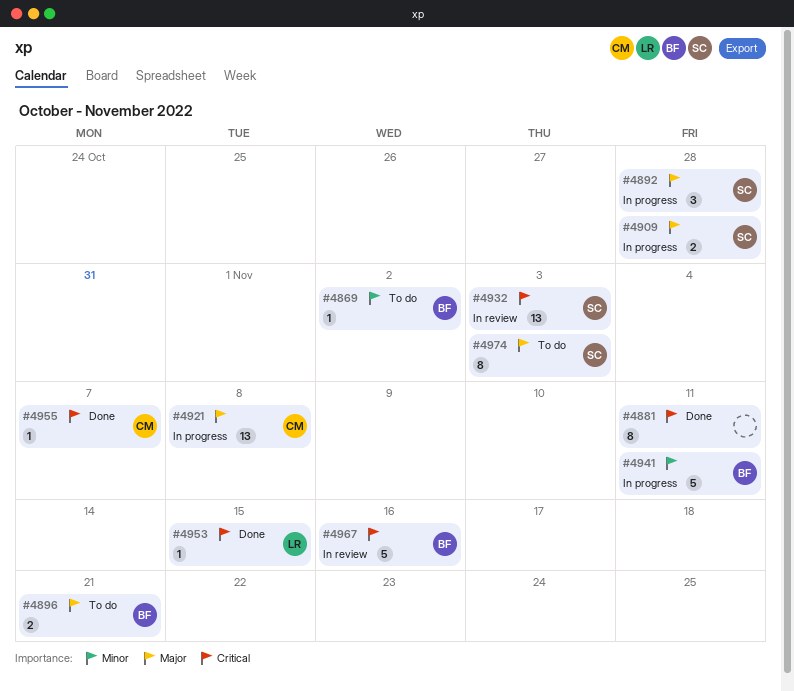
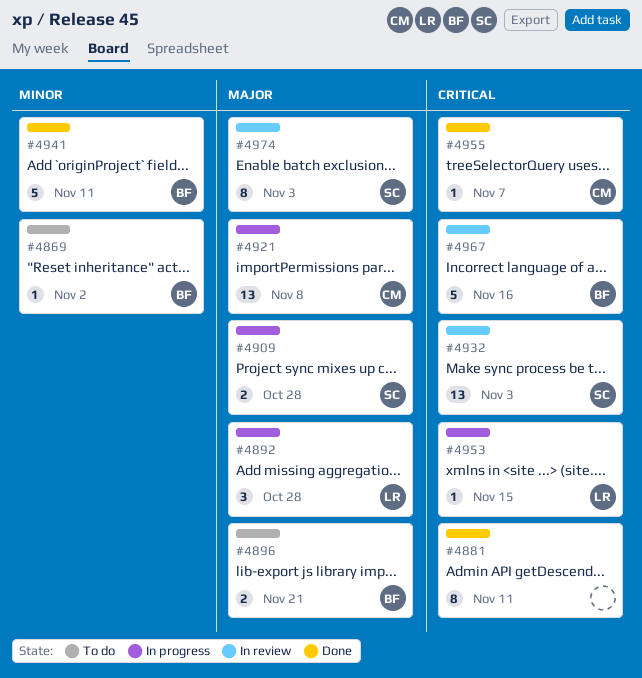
#4892, owner: SC -> LR
#4941, status: In progress -> Done
#4953, status: Done -> In progress
#4974, status: To do -> In review

